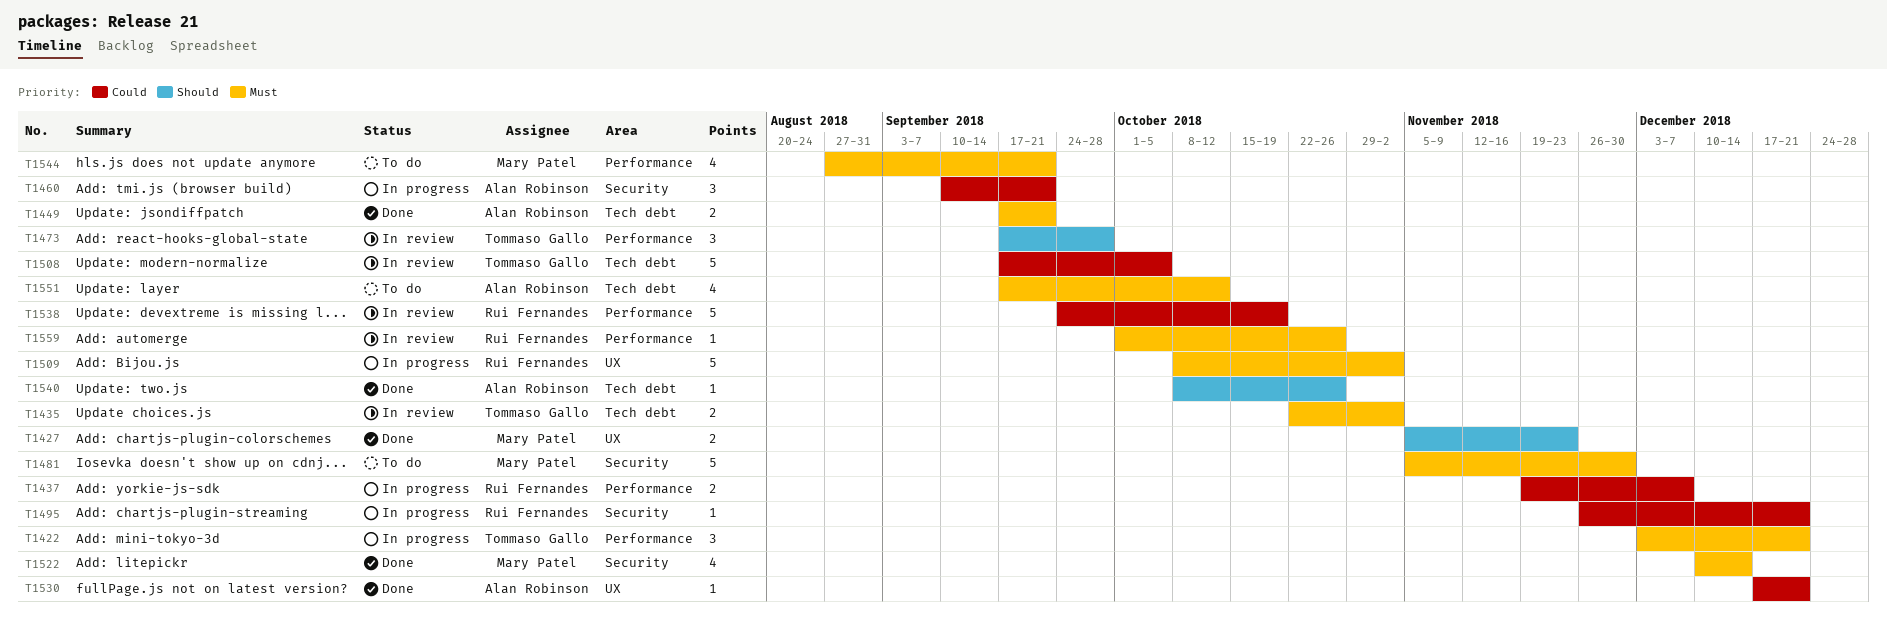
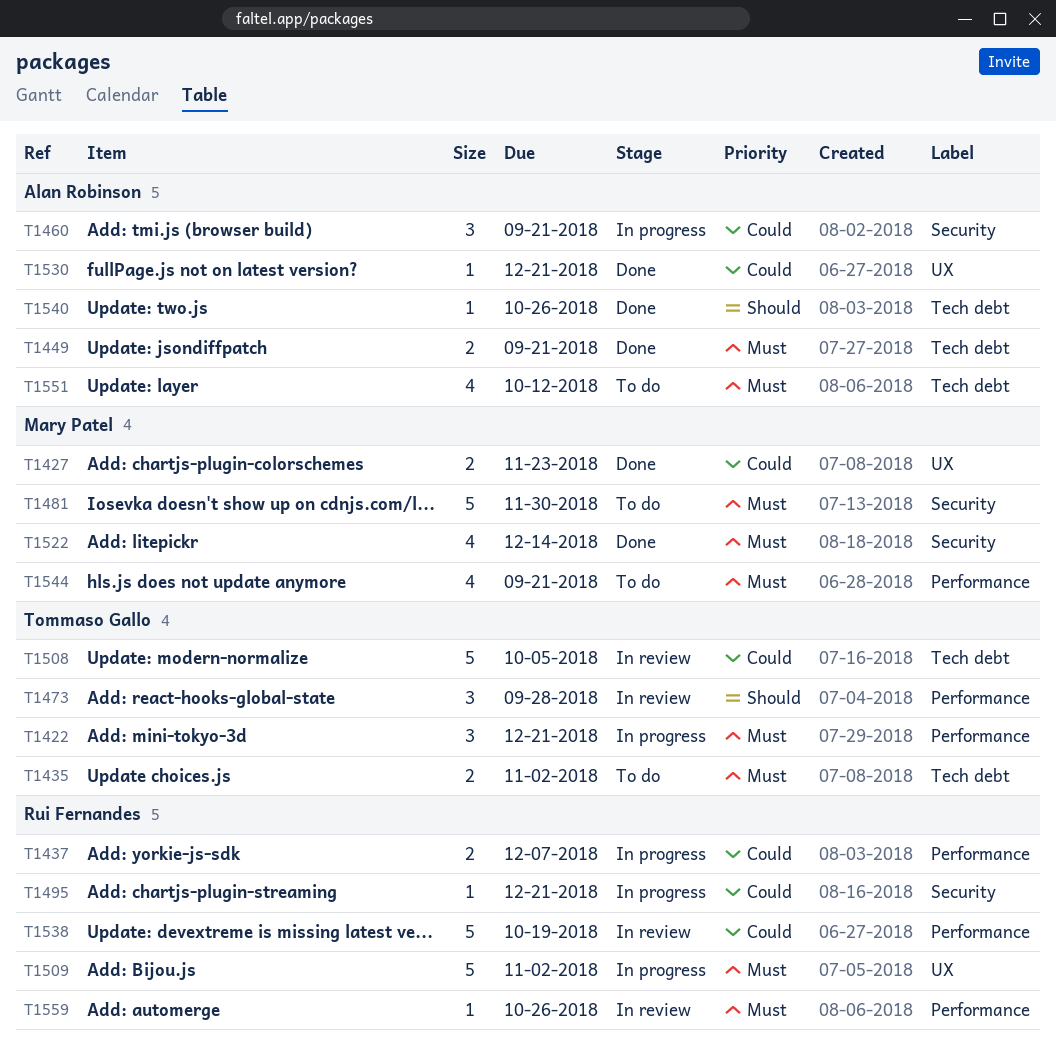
T1427, priority: Should -> Could
T1435, status: In review -> To do

